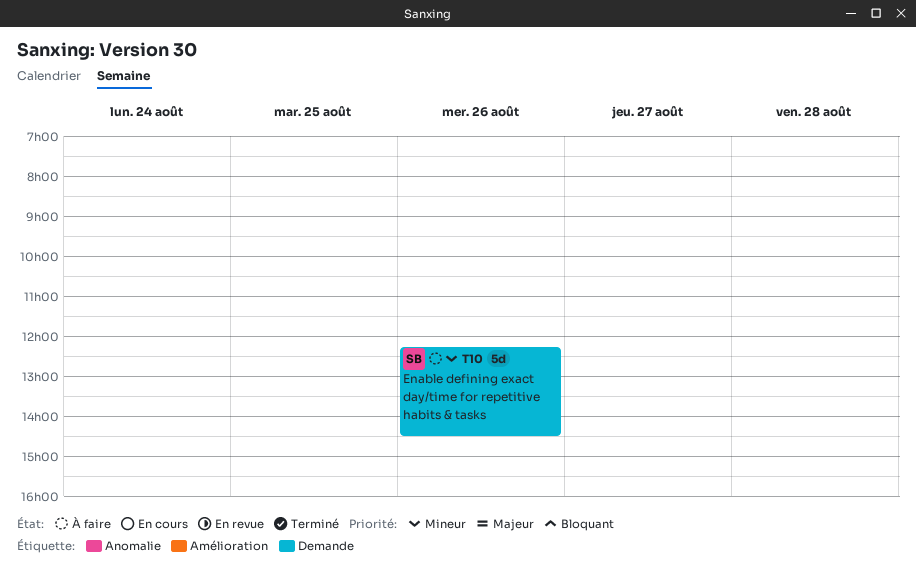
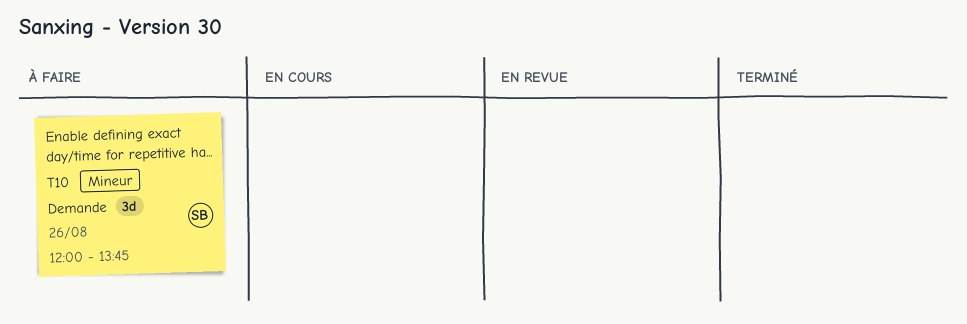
T10, estimate: 5d -> 3d
T10, begins: 12:15 -> 12:00
T10, ends: 14:30 -> 13:45

